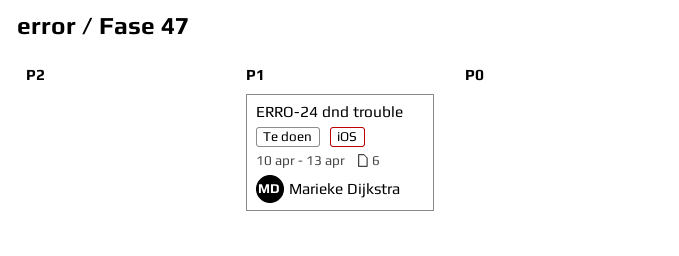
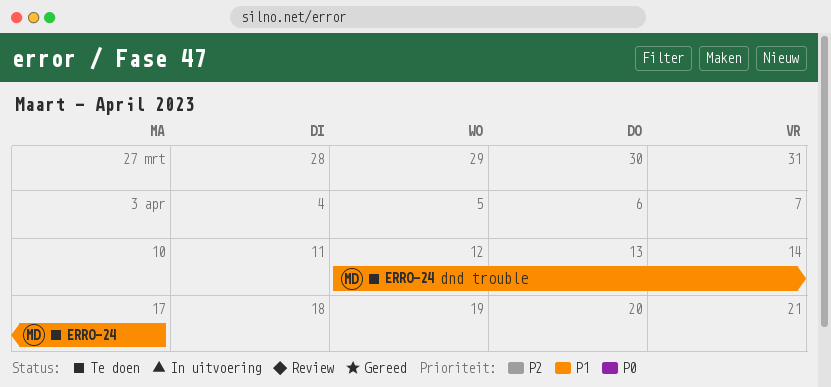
ERRO-24, start: Apr 10 -> Apr 12
ERRO-24, due: Apr 13 -> Apr 17

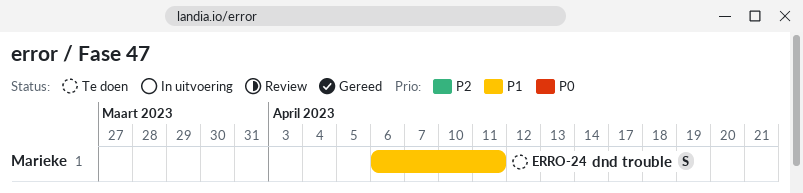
ERRO-24, start: Apr 12 -> Apr 6
ERRO-24, due: Apr 17 -> Apr 11

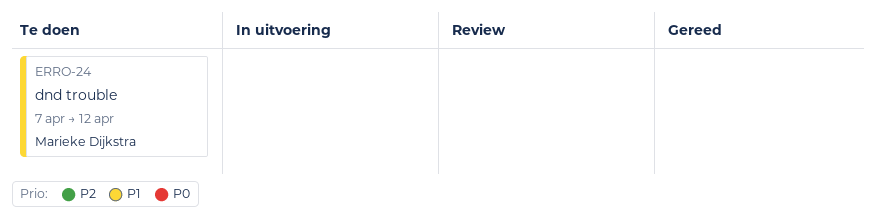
ERRO-24, start: Apr 6 -> Apr 7
ERRO-24, due: Apr 11 -> Apr 12

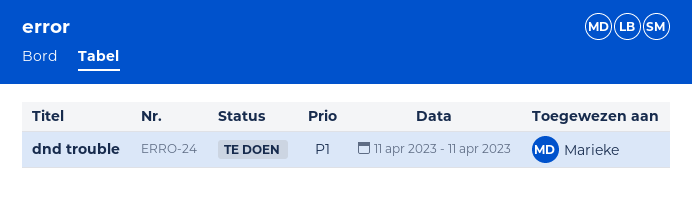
ERRO-24, start: Apr 7 -> Apr 11
ERRO-24, due: Apr 12 -> Apr 11

